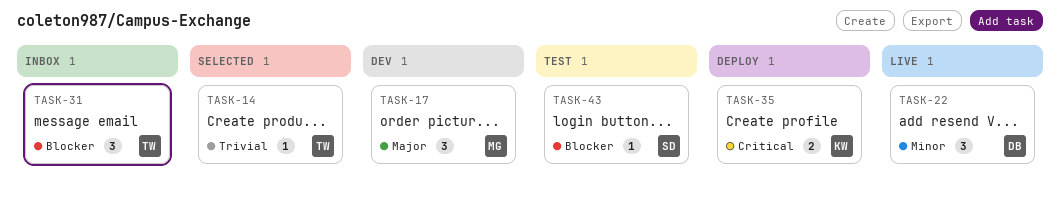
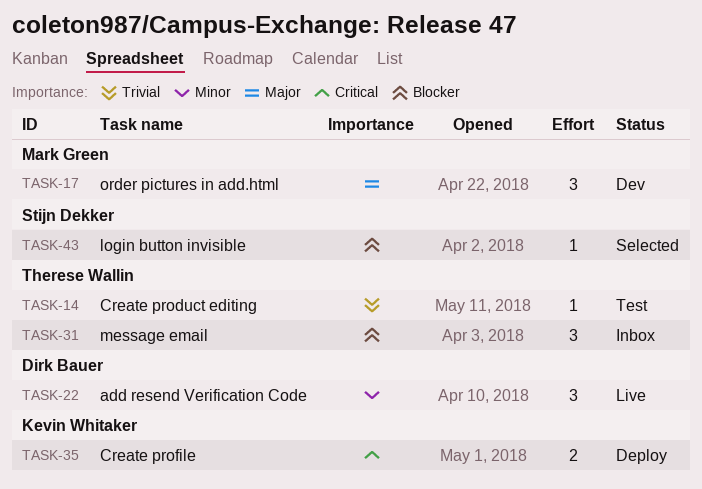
TASK-14, status: Selected -> Test
TASK-43, status: Test -> Selected

